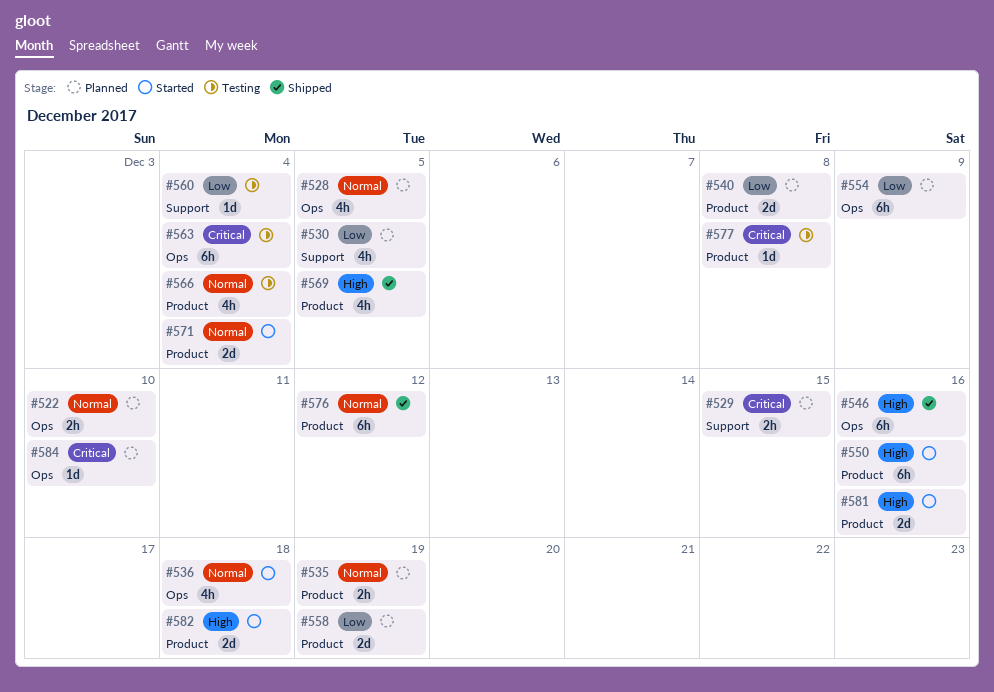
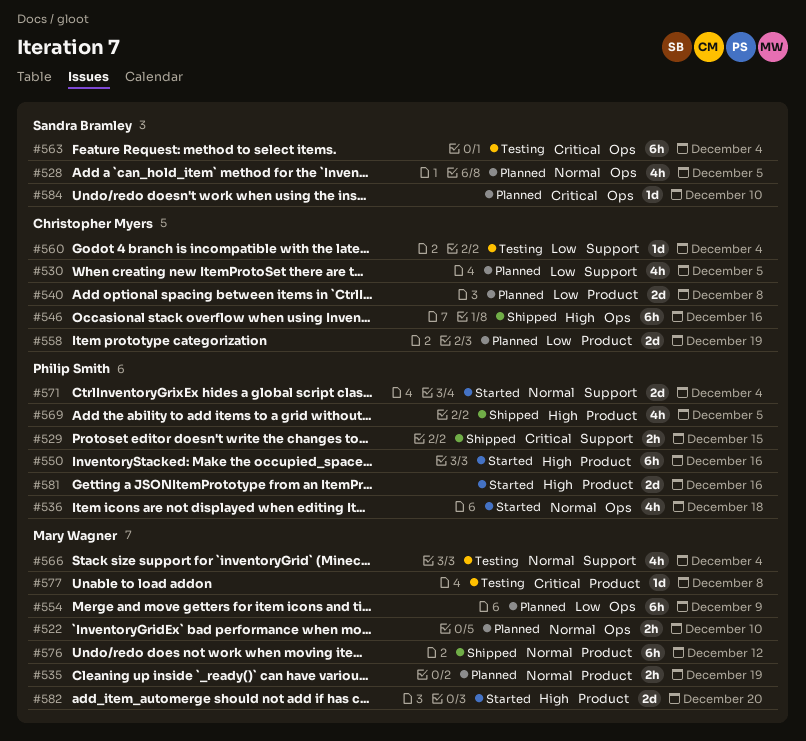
#529, status: Planned -> Shipped
#566, label: Product -> Support
#571, label: Product -> Support
#582, due: Dec 18 -> Dec 20

